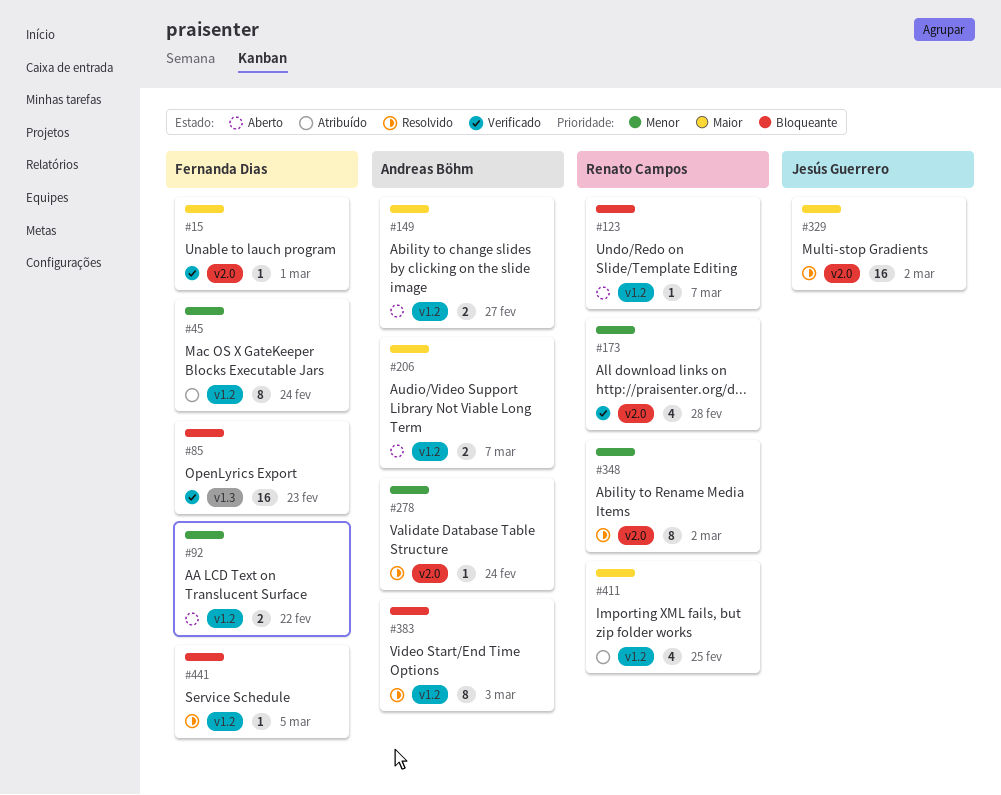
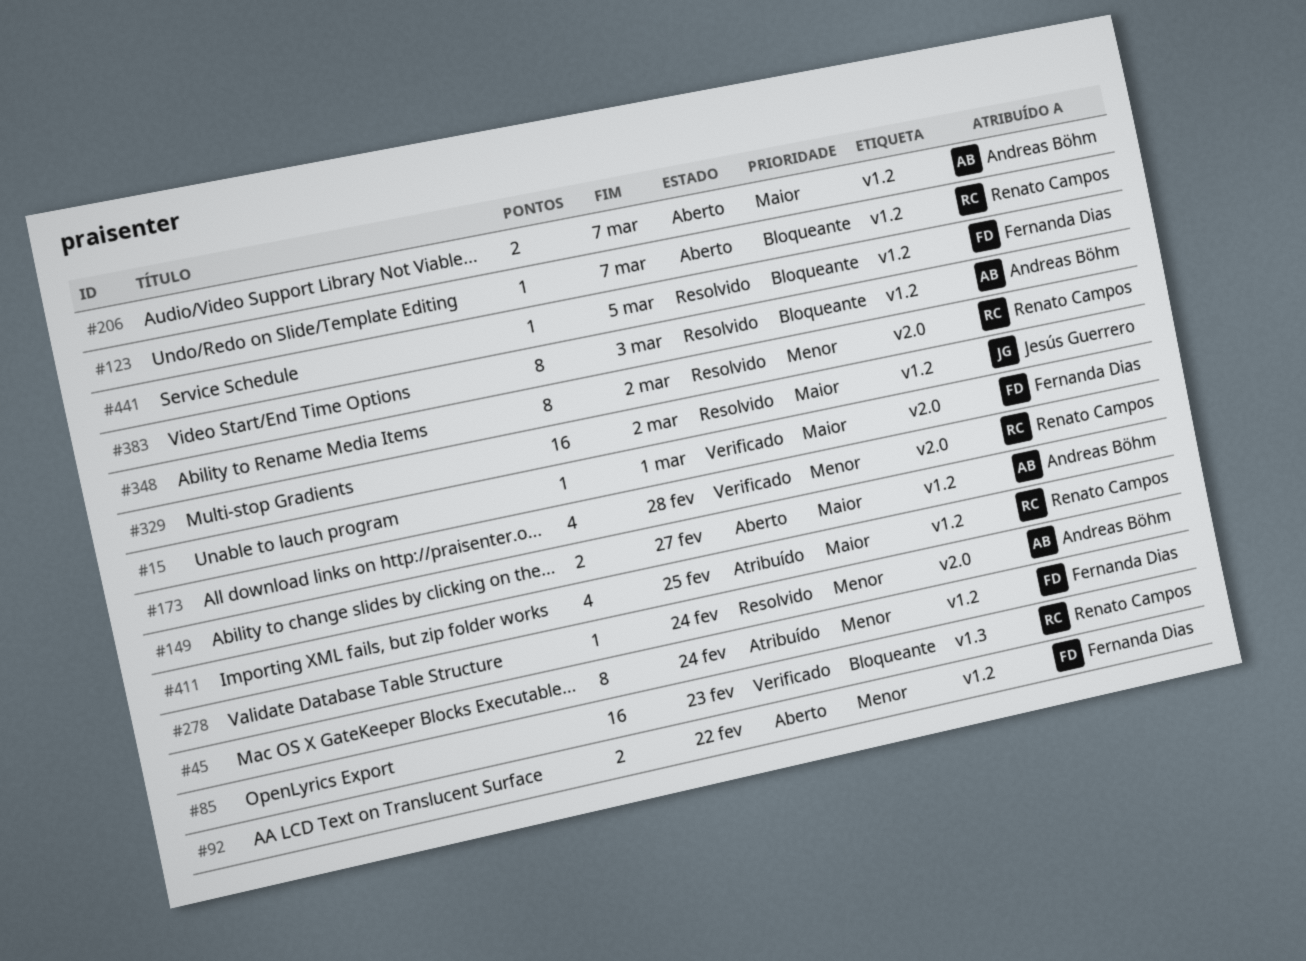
#85, owner: Fernanda Dias -> Renato Campos
#329, label: v2.0 -> v1.2

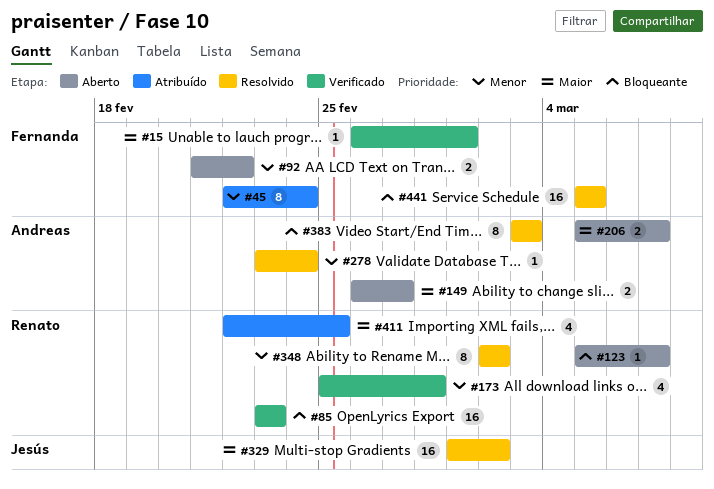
#441, estimate: 1 -> 16

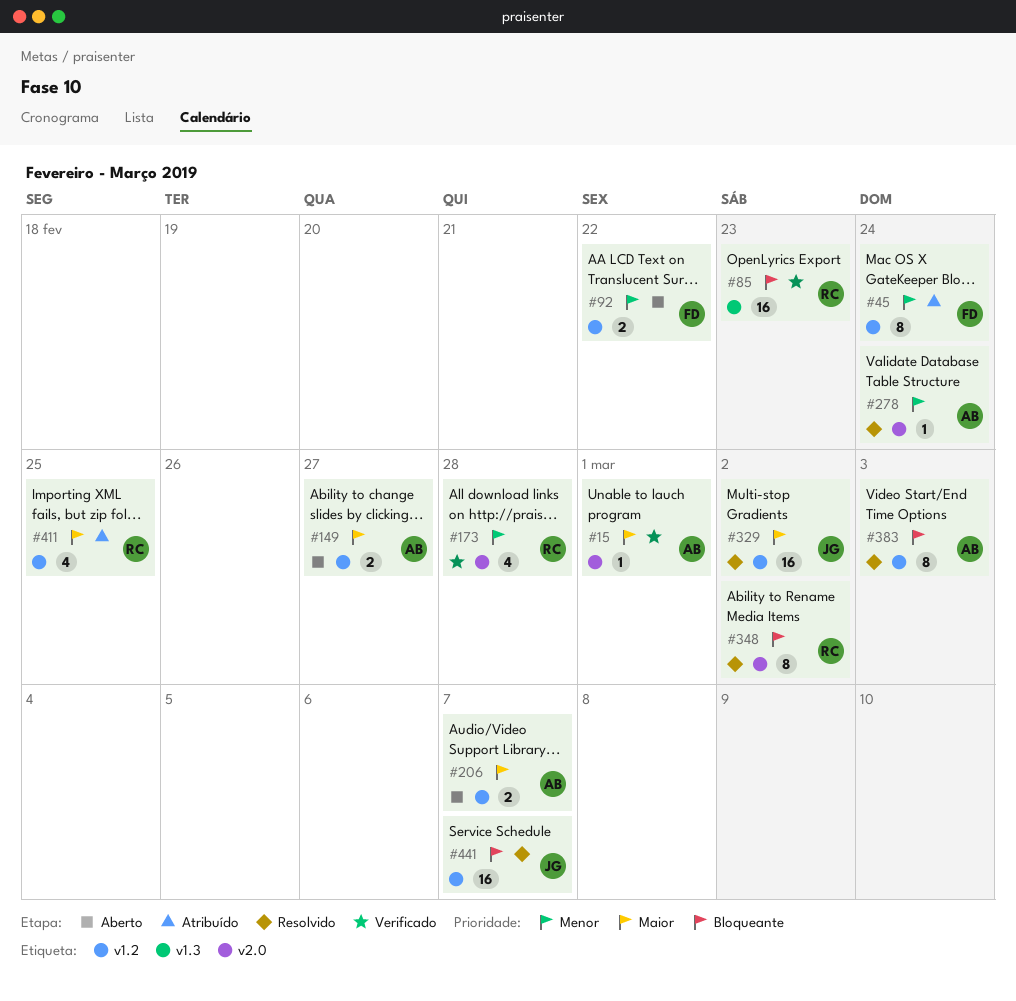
#15, owner: Fernanda -> Andreas
#123: present -> none
#348, priority: Menor -> Bloqueante
#441, owner: Fernanda -> Jesús
#441, due: Mar 5 -> Mar 7

